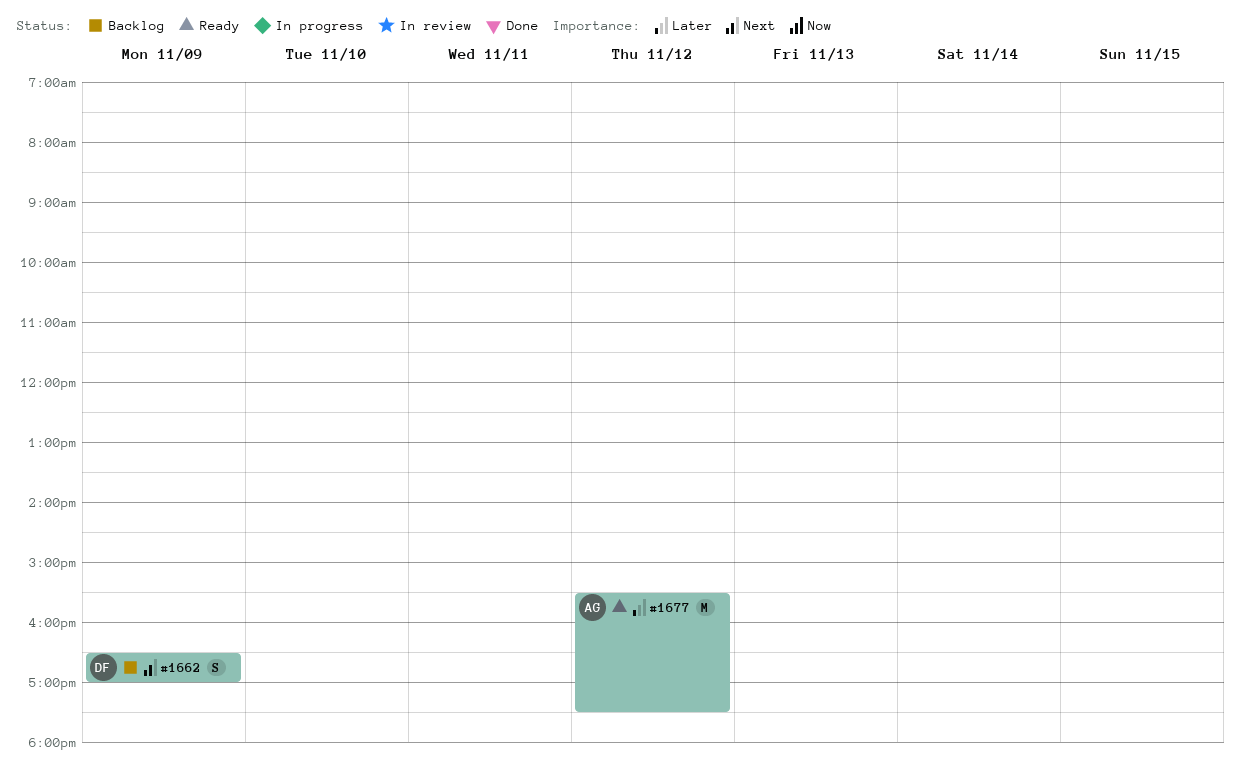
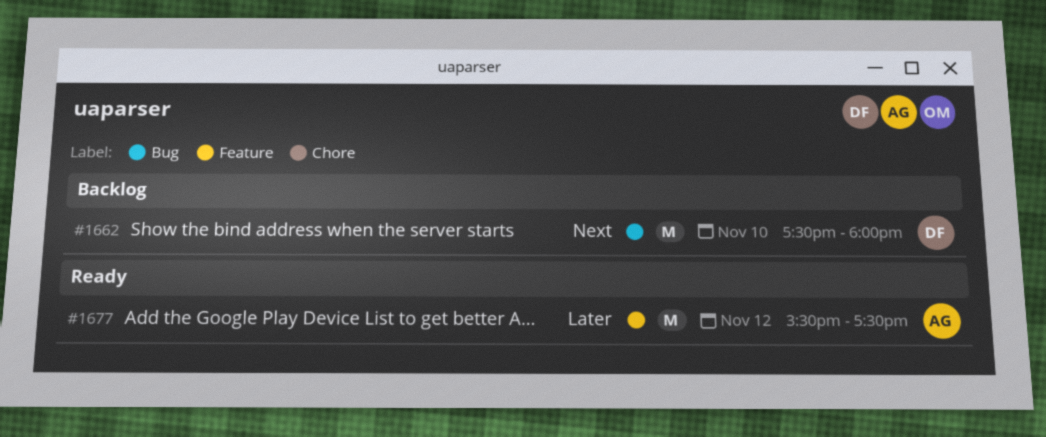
#1662, estimate: S -> M
#1662, day: Nov 9 -> Nov 10
#1662, begins: 16:30 -> 17:30
#1662, ends: 17:00 -> 18:00

